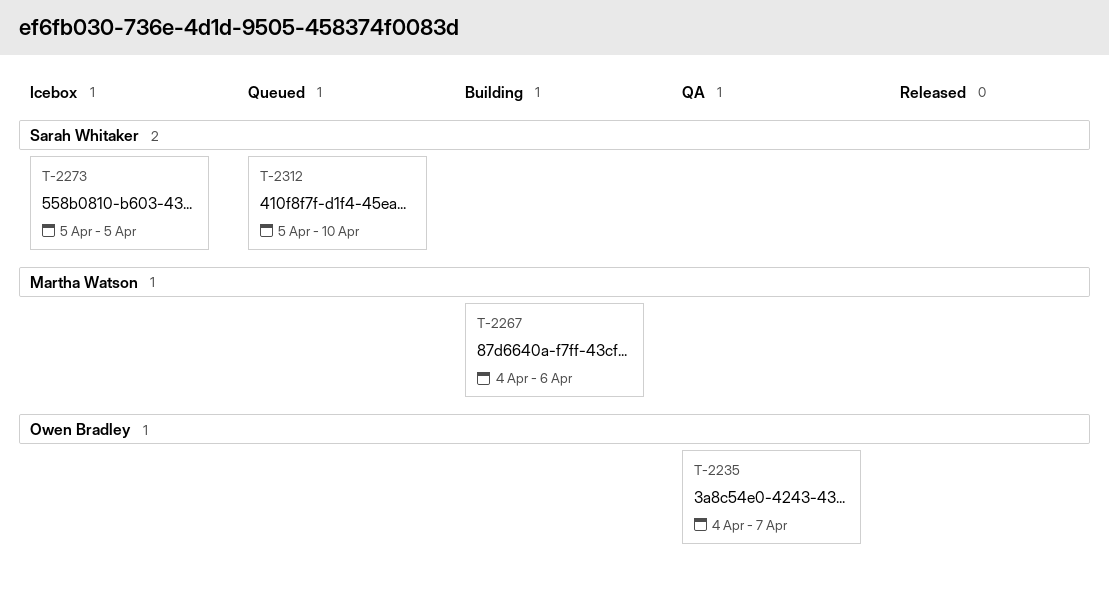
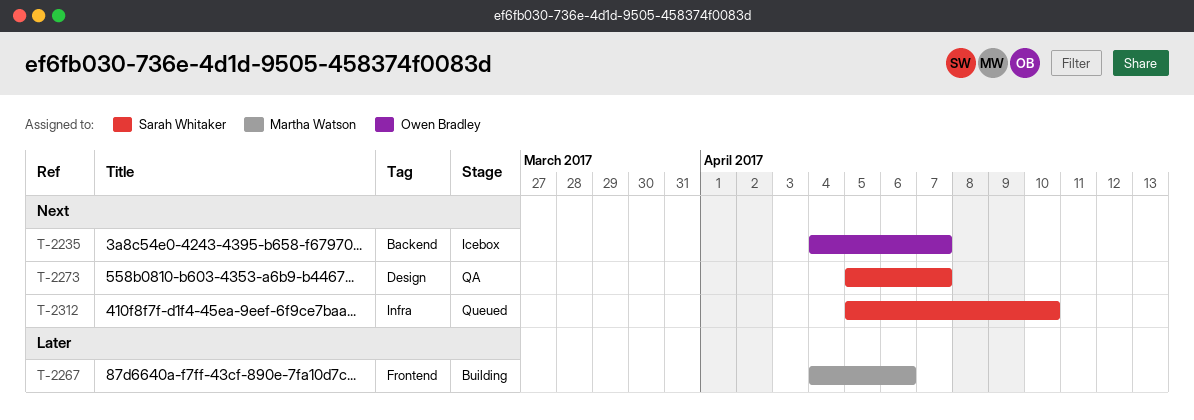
T-2235, status: QA -> Icebox
T-2273, status: Icebox -> QA
T-2273, due: Apr 5 -> Apr 7

